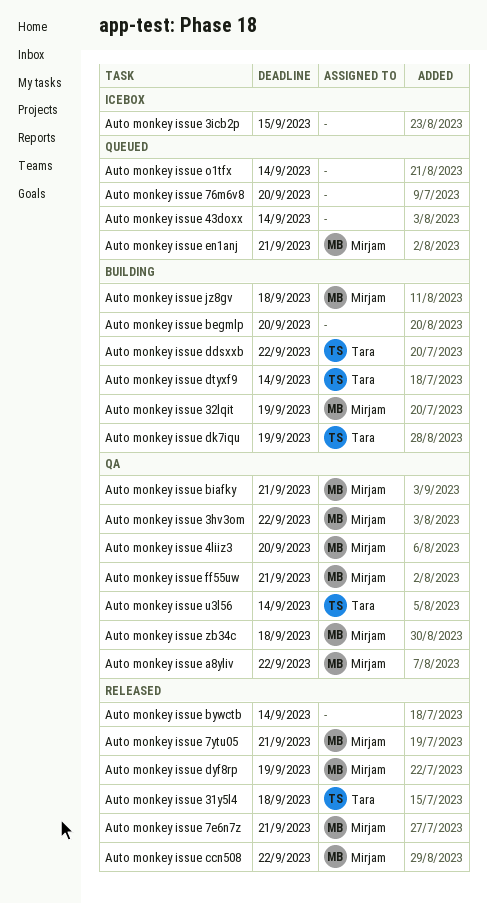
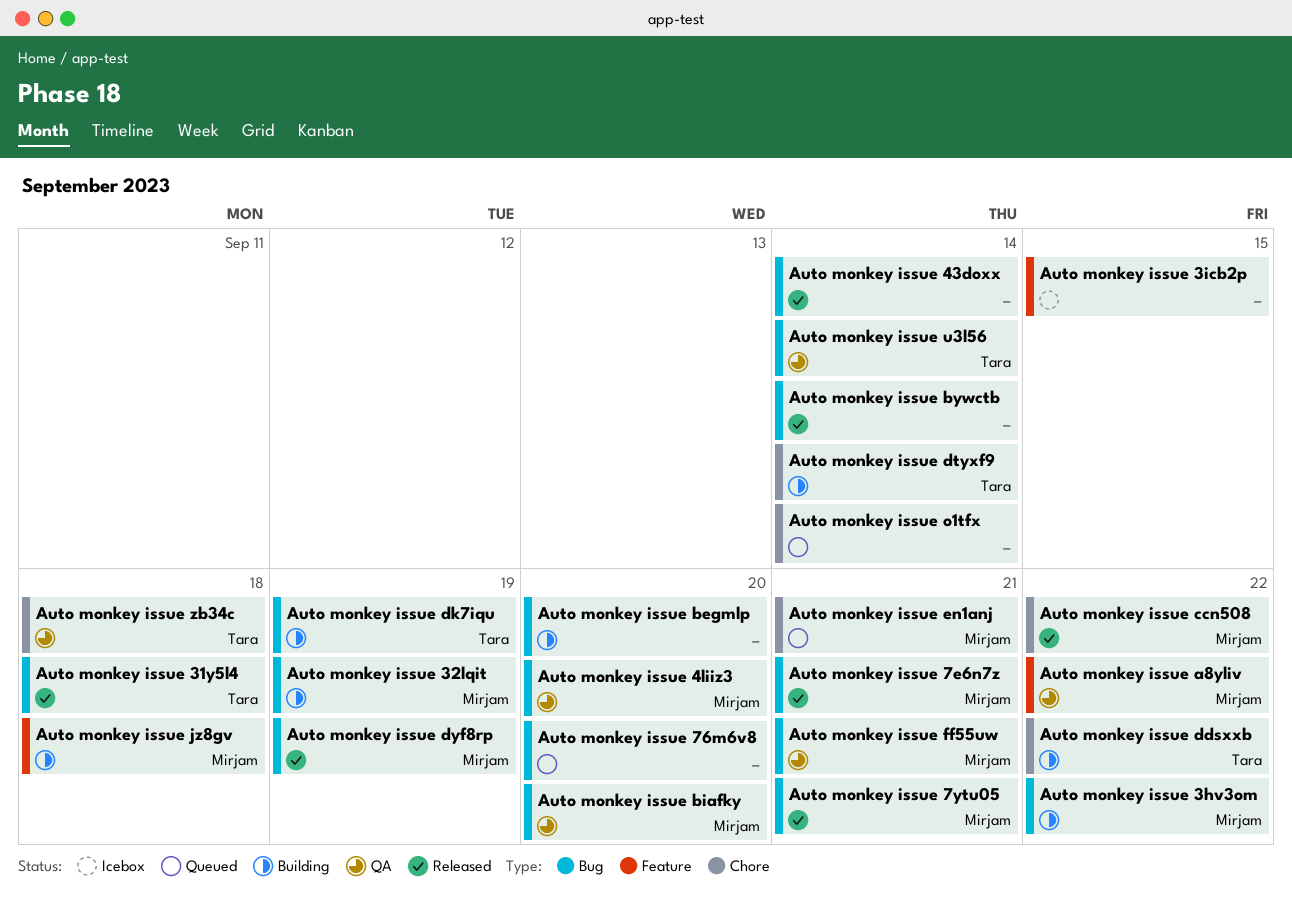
Auto monkey issue 3hv3om, status: QA -> Building
Auto monkey issue 43doxx, status: Queued -> Released
Auto monkey issue biafky, due: Sep 21 -> Sep 20
Auto monkey issue zb34c, owner: Mirjam -> Tara

